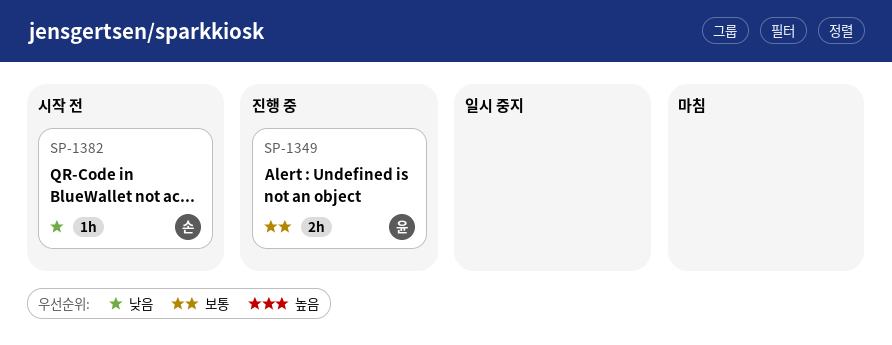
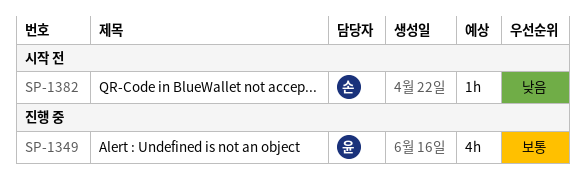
SP-1349, estimate: 2h -> 4h

